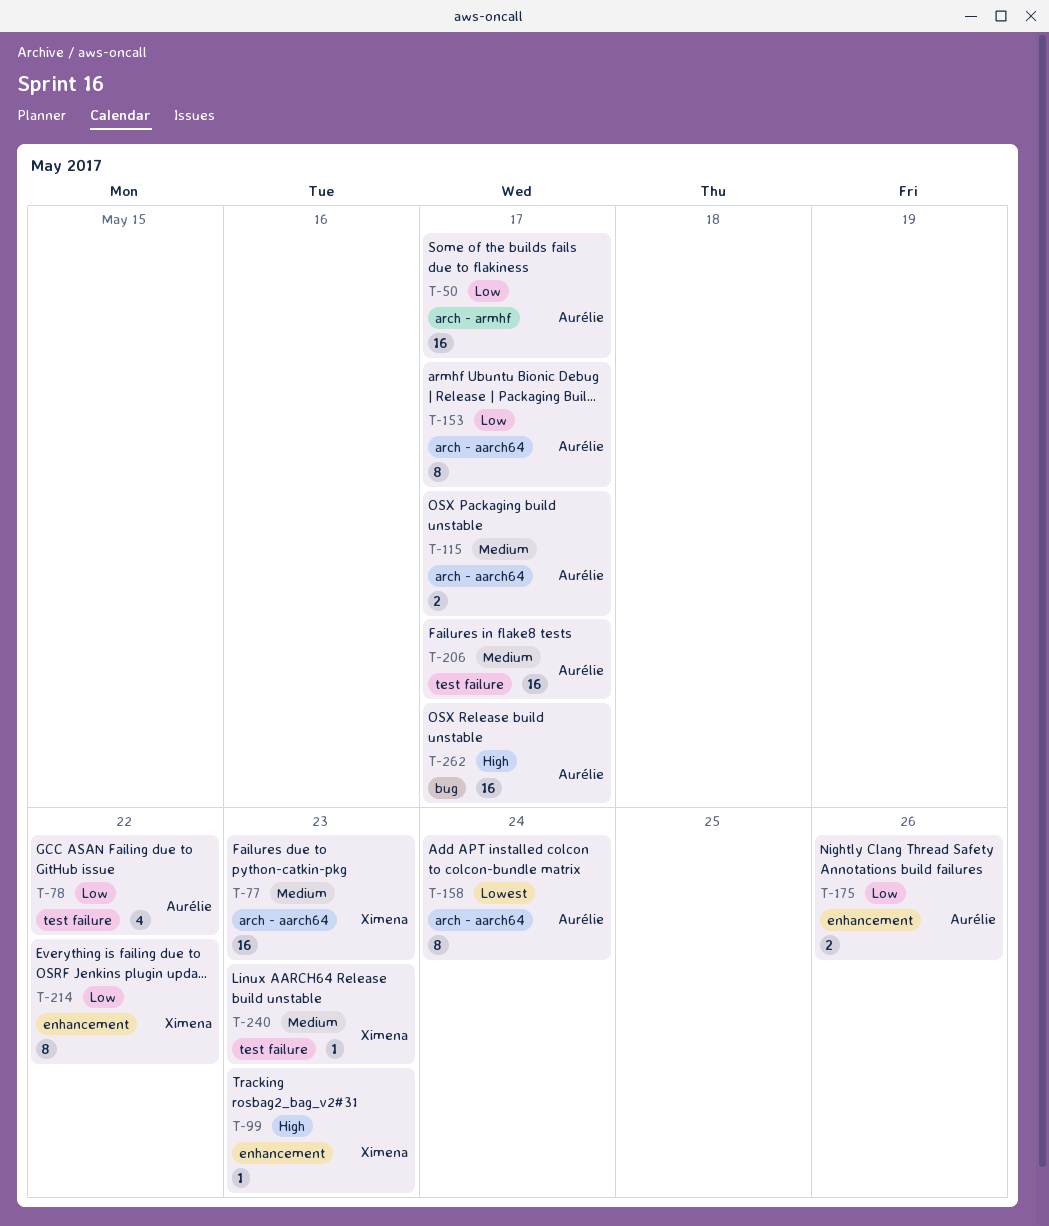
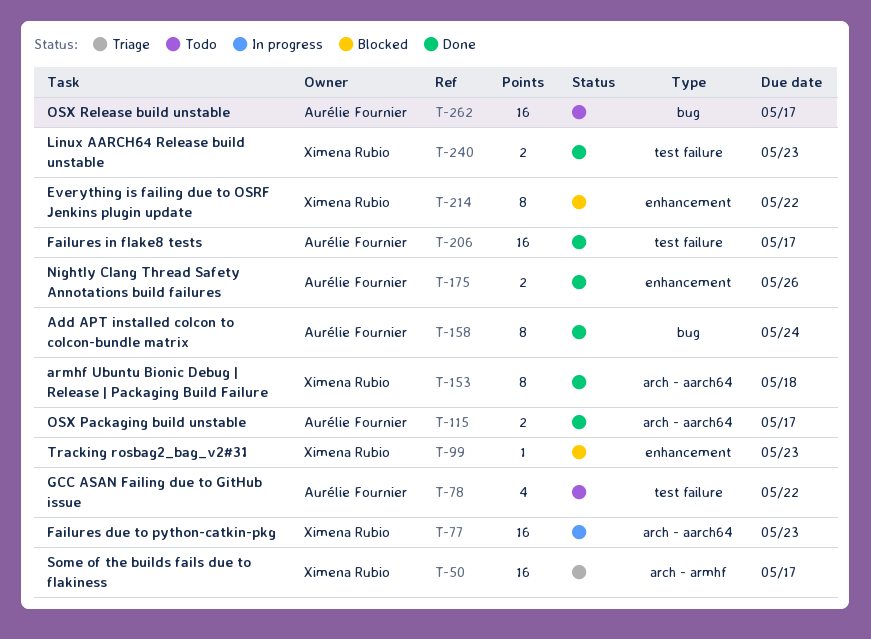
T-50, owner: Aurélie Fournier -> Ximena Rubio
T-153, owner: Aurélie Fournier -> Ximena Rubio
T-153, due: May 17 -> May 18
T-158, label: arch - aarch64 -> bug
T-240, estimate: 1 -> 2

